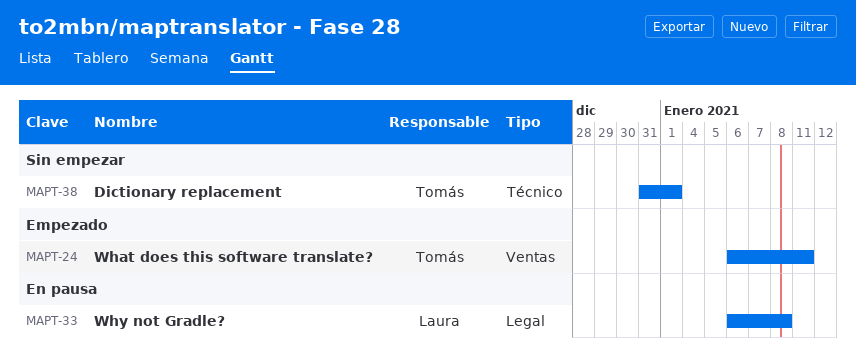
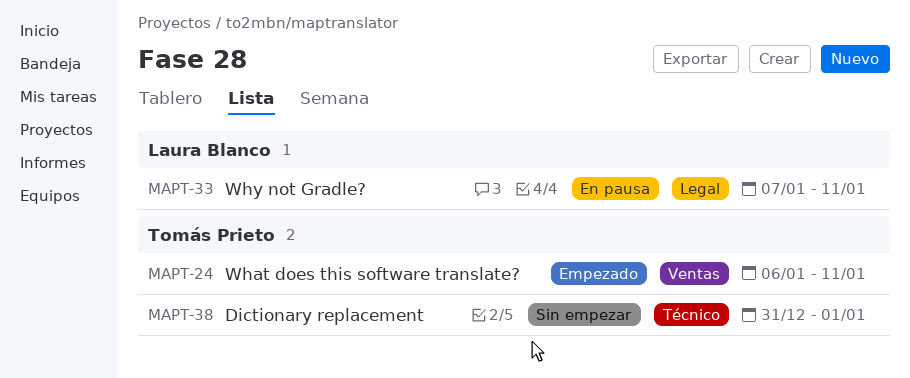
MAPT-33, start: Jan 6 -> Jan 7
MAPT-33, due: Jan 8 -> Jan 11

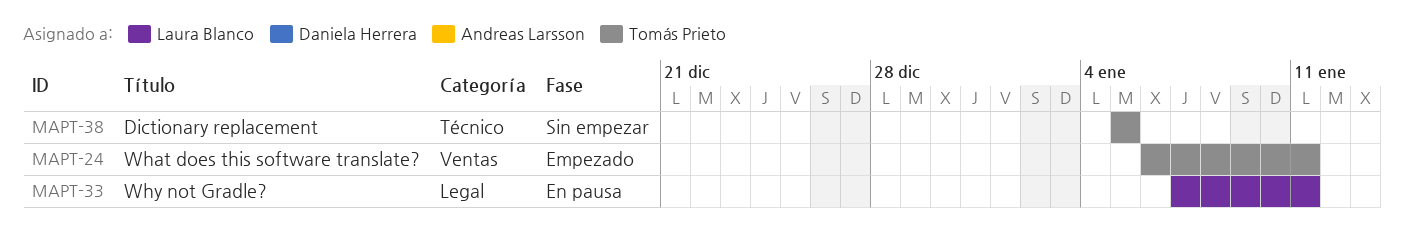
MAPT-38, start: Dec 31 -> Jan 5
MAPT-38, due: Jan 1 -> Jan 5

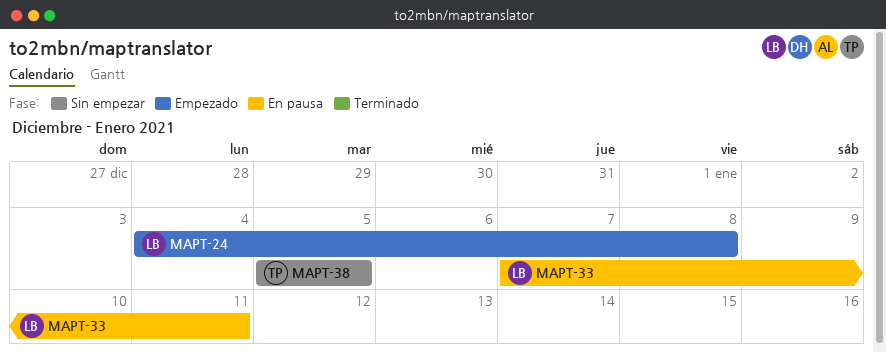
MAPT-24, owner: Tomás Prieto -> Laura Blanco
MAPT-24, start: Jan 6 -> Jan 4
MAPT-24, due: Jan 11 -> Jan 8

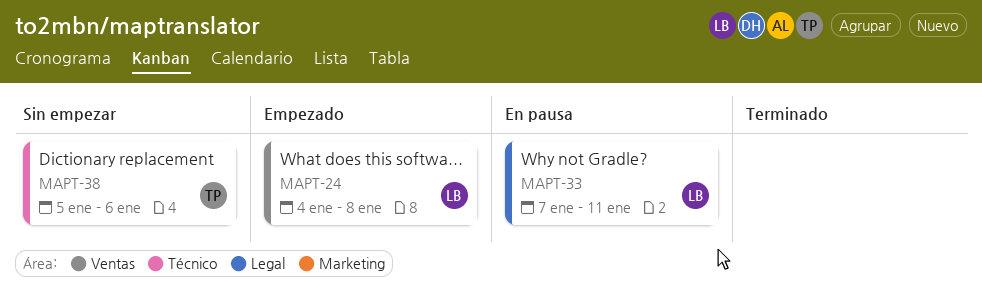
MAPT-38, due: Jan 5 -> Jan 6

